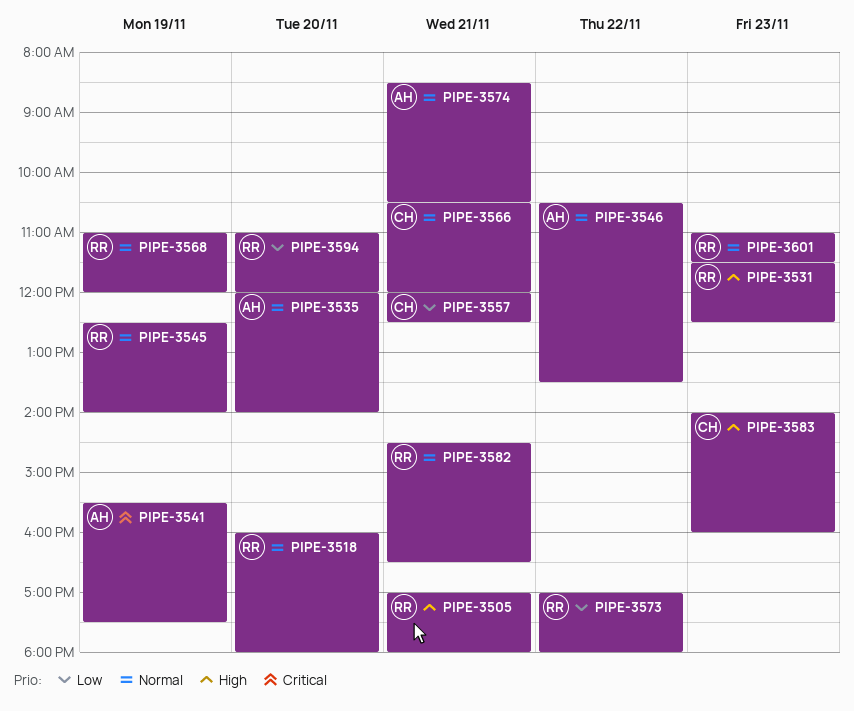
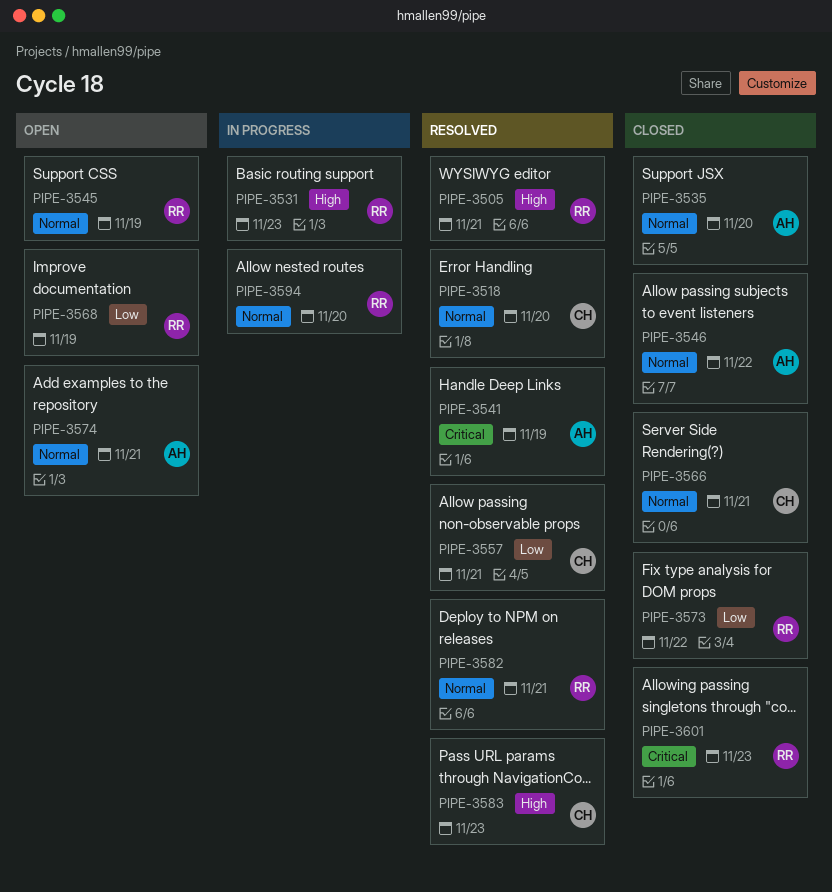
PIPE-3518, owner: RR -> CH
PIPE-3568, priority: Normal -> Low
PIPE-3594, priority: Low -> Normal
PIPE-3601, priority: Normal -> Critical

